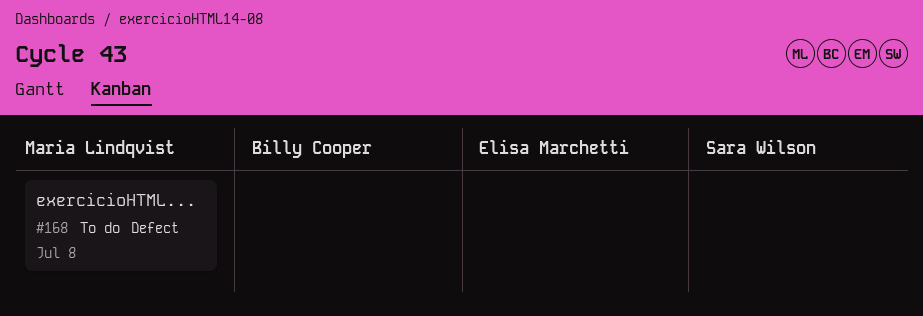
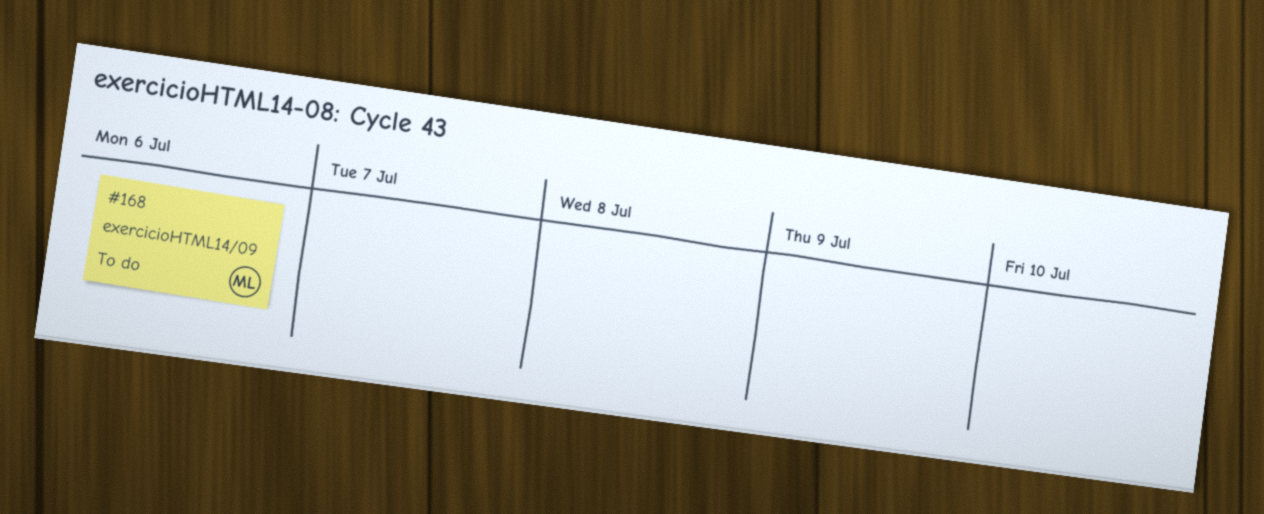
#168, due: Jul 8 -> Jul 6

